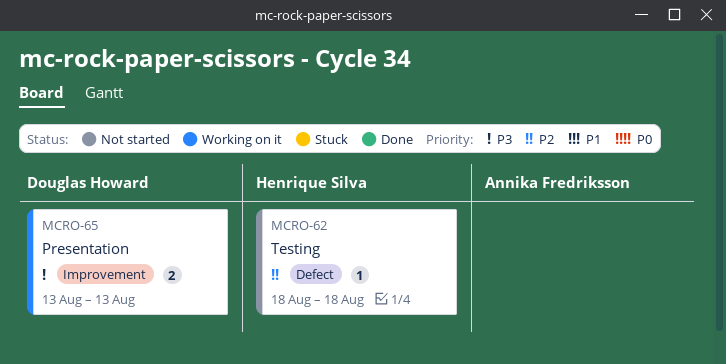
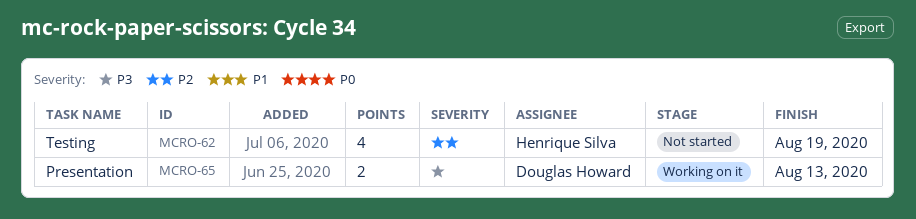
MCRO-62, estimate: 1 -> 4
MCRO-62, due: Aug 18 -> Aug 19

